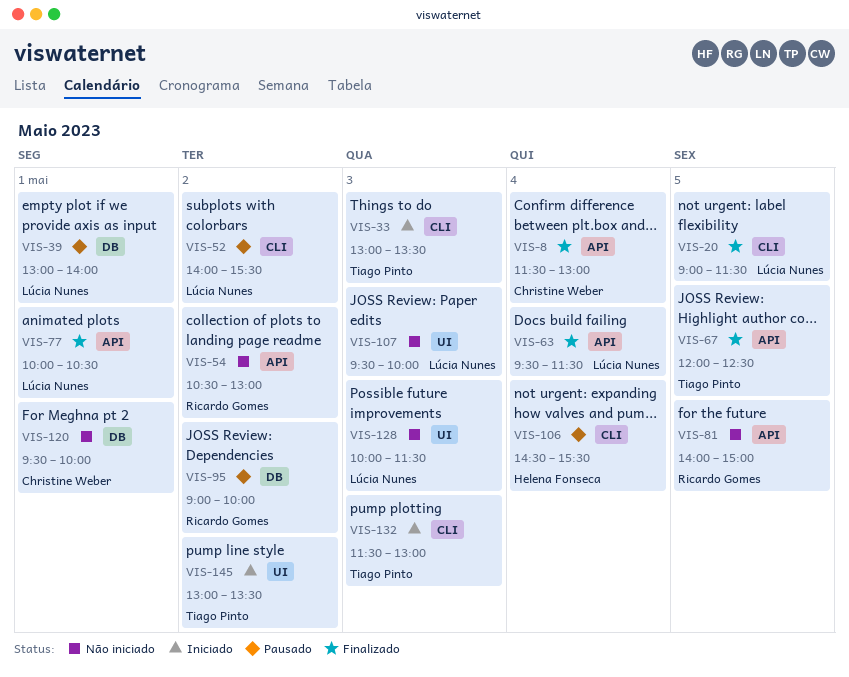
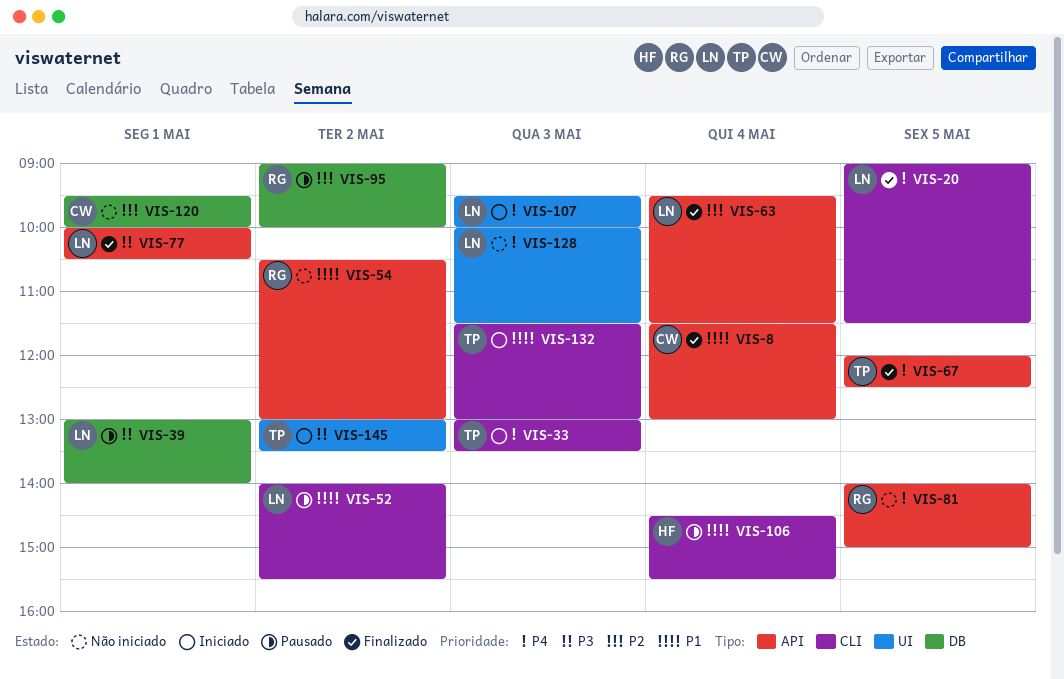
VIS-107, status: Não iniciado -> Iniciado

